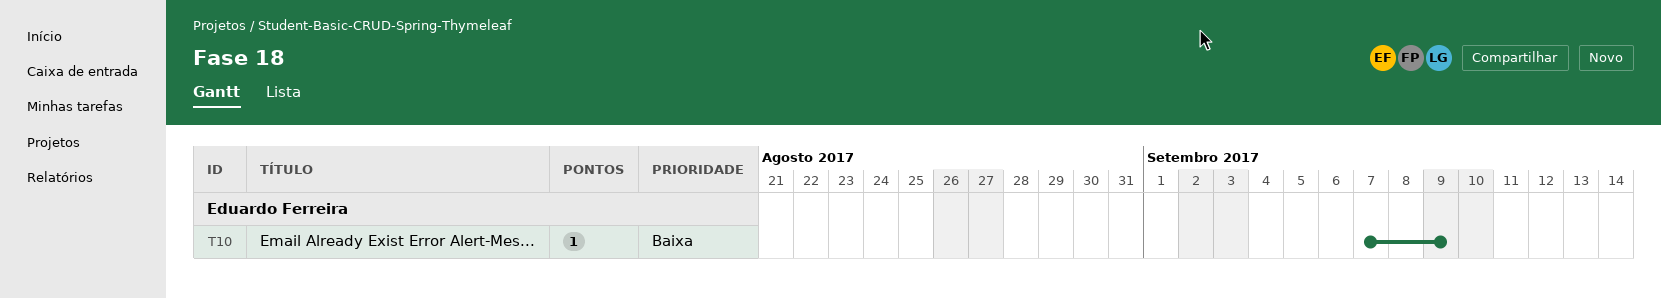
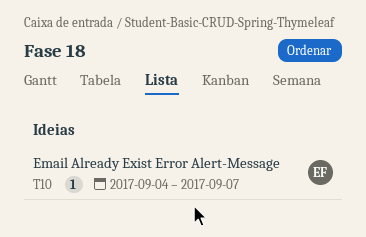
T10, start: Sep 7 -> Sep 4
T10, due: Sep 9 -> Sep 7

